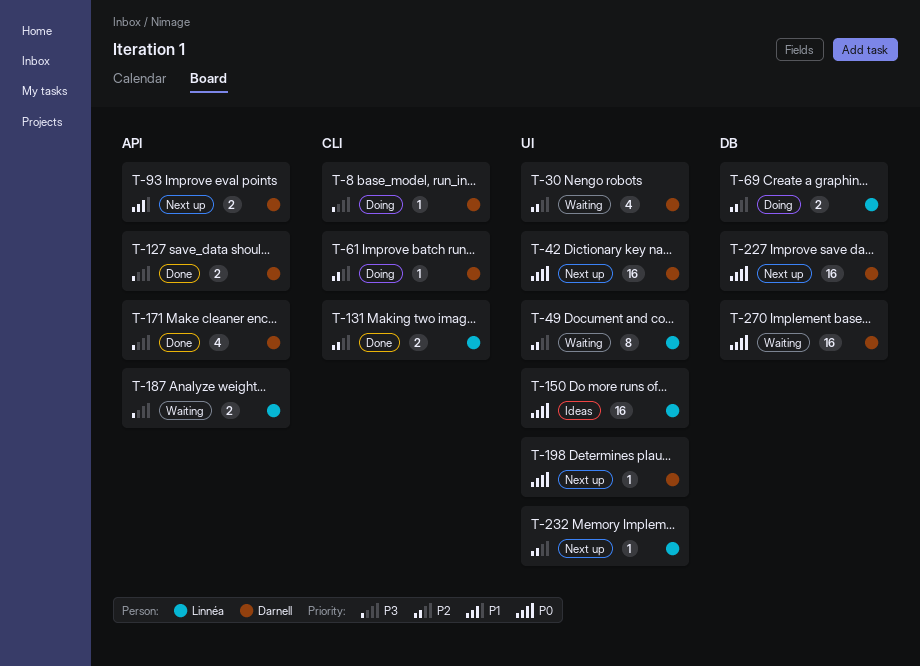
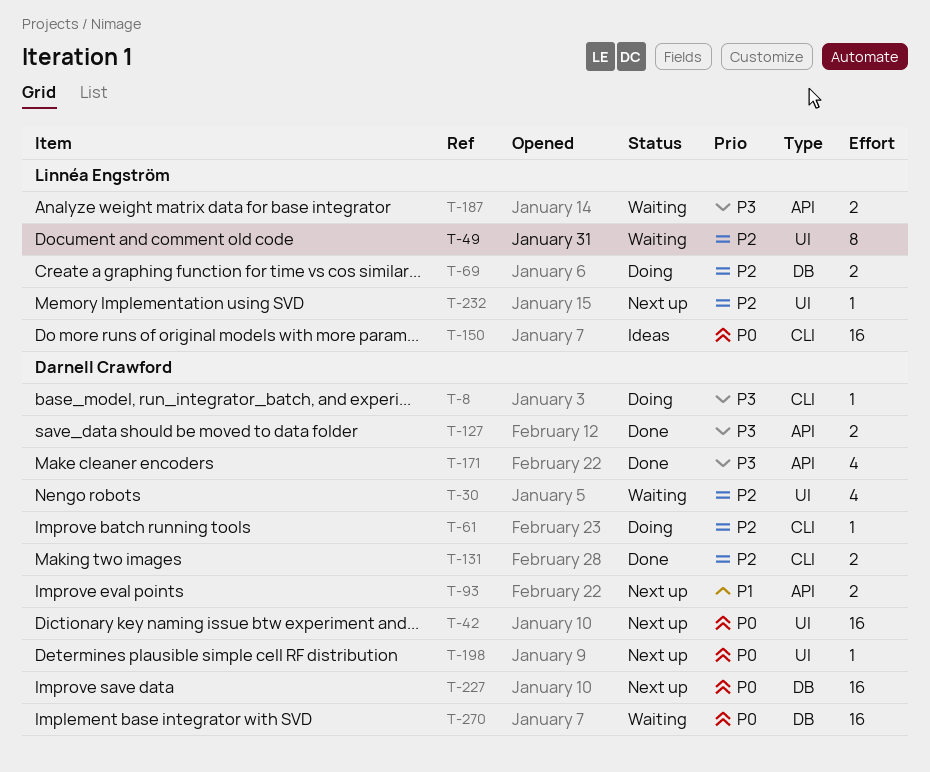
T-131, owner: Linnéa Engström -> Darnell Crawford
T-150, label: UI -> CLI

